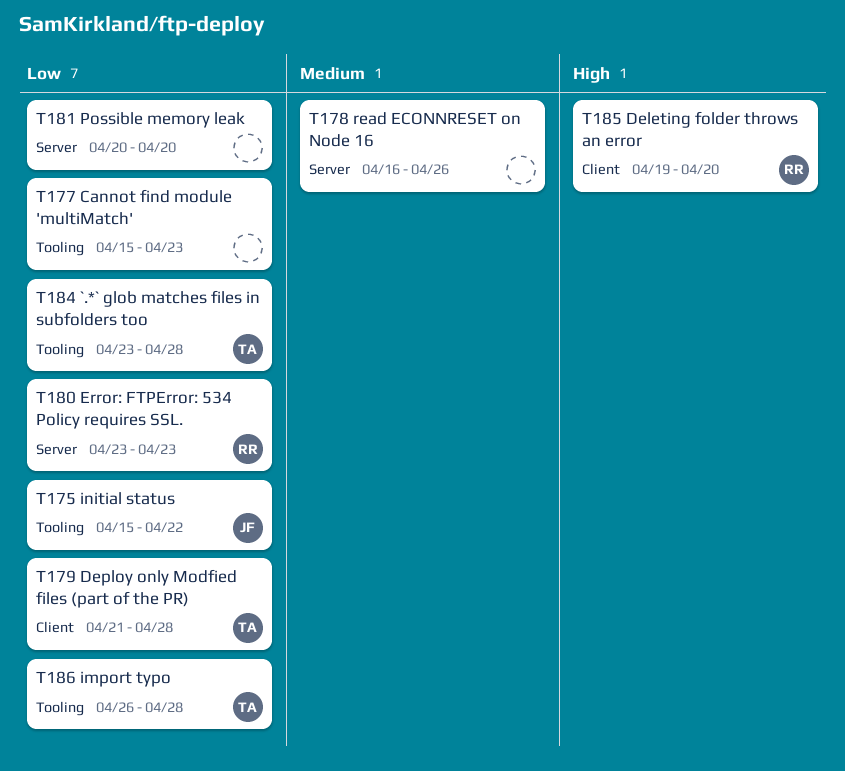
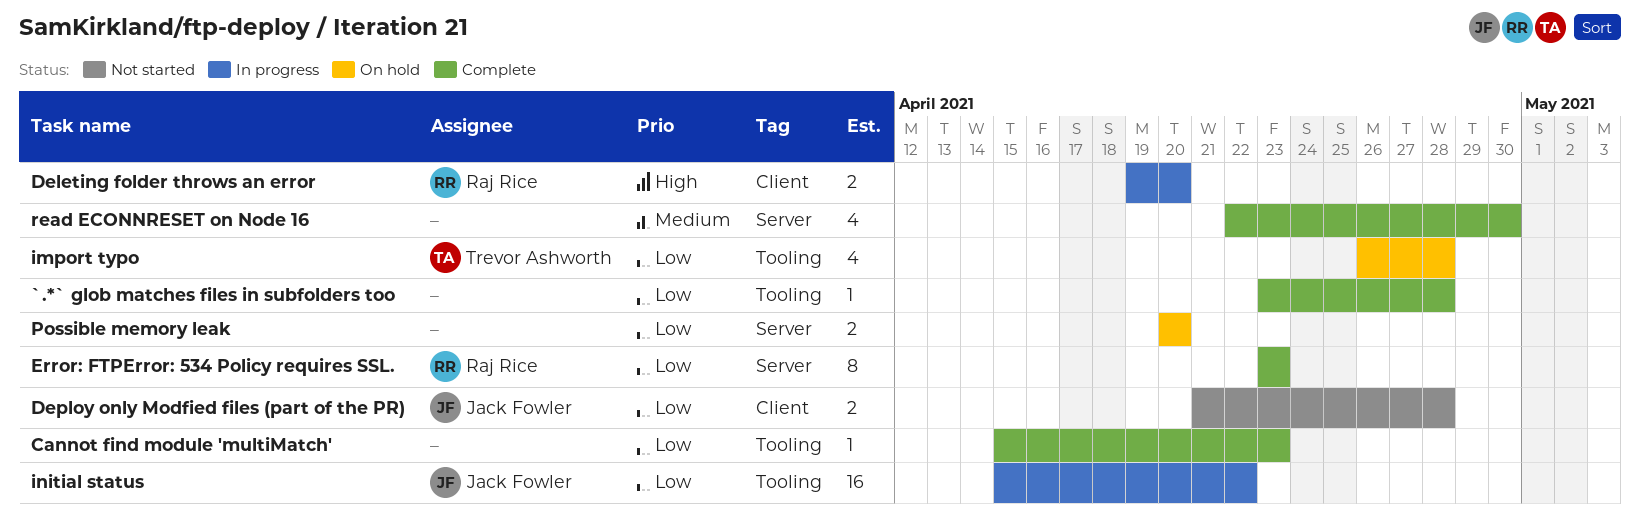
`.*` glob matches files in subfolders too, owner: Trevor Ashworth -> none
Deploy only Modfied files (part of the PR), owner: Trevor Ashworth -> Jack Fowler
read ECONNRESET on Node 16, start: Apr 16 -> Apr 22
read ECONNRESET on Node 16, due: Apr 26 -> Apr 30

